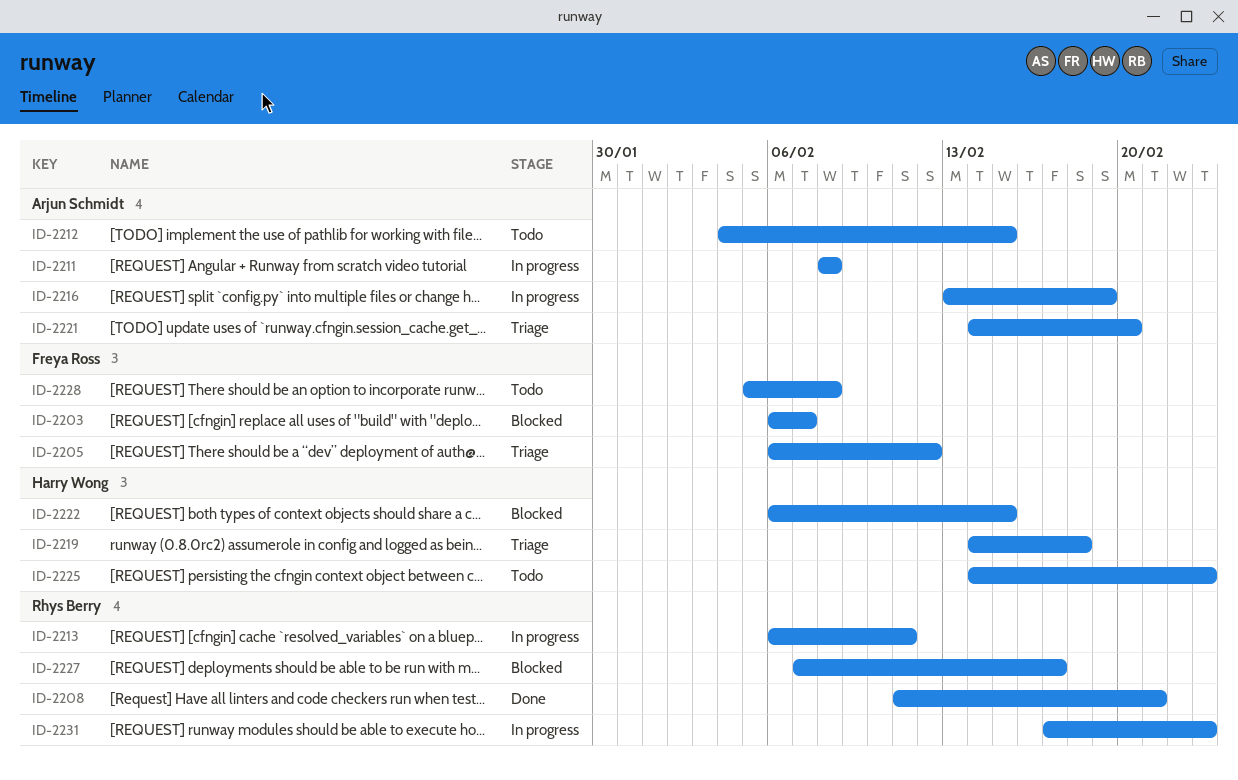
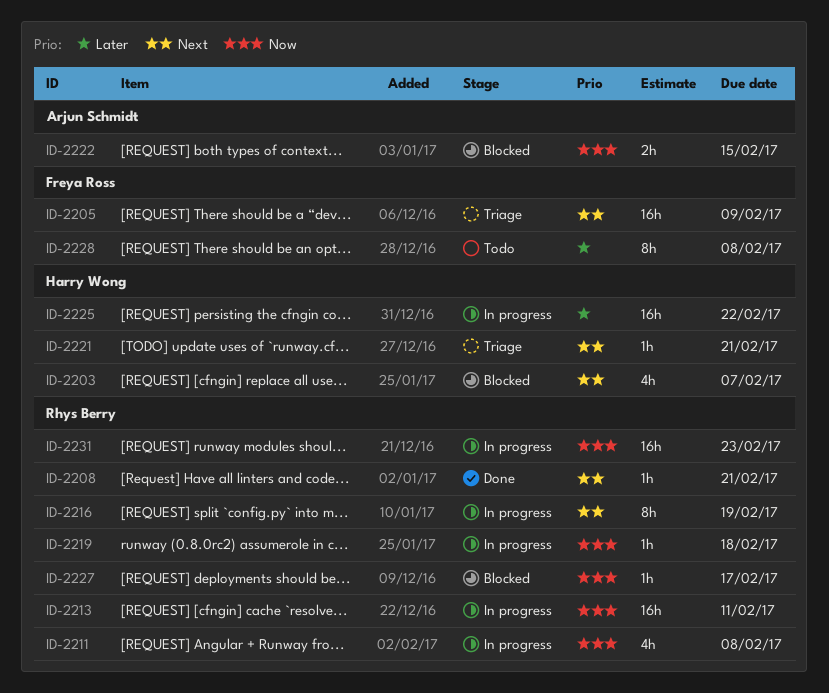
ID-2203, owner: Freya Ross -> Harry Wong
ID-2205, due: Feb 12 -> Feb 9
ID-2211, owner: Arjun Schmidt -> Rhys Berry
ID-2212: present -> none
ID-2216, owner: Arjun Schmidt -> Rhys Berry
ID-2219, status: Triage -> In progress
ID-2219, owner: Harry Wong -> Rhys Berry
ID-2221, owner: Arjun Schmidt -> Harry Wong
ID-2221, due: Feb 20 -> Feb 21
ID-2222, owner: Harry Wong -> Arjun Schmidt
ID-2225, status: Todo -> In progress
ID-2225, due: Feb 23 -> Feb 22

